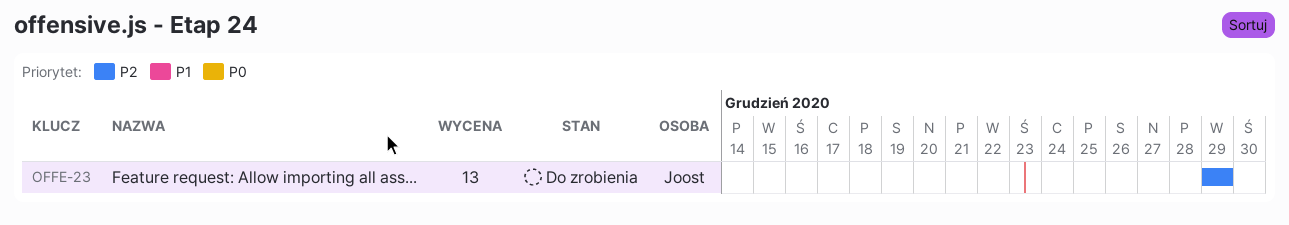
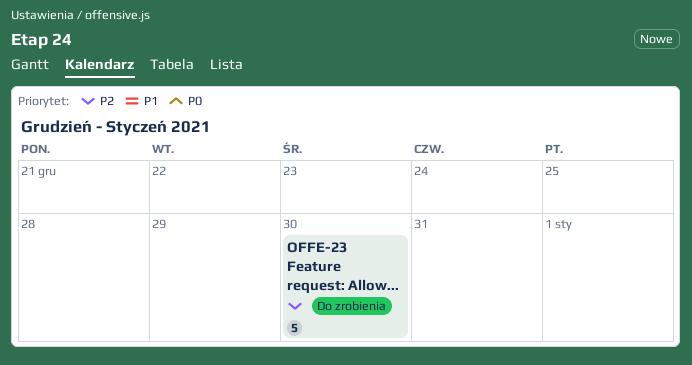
OFFE-23, estimate: 13 -> 5
OFFE-23, due: Dec 29 -> Dec 30

